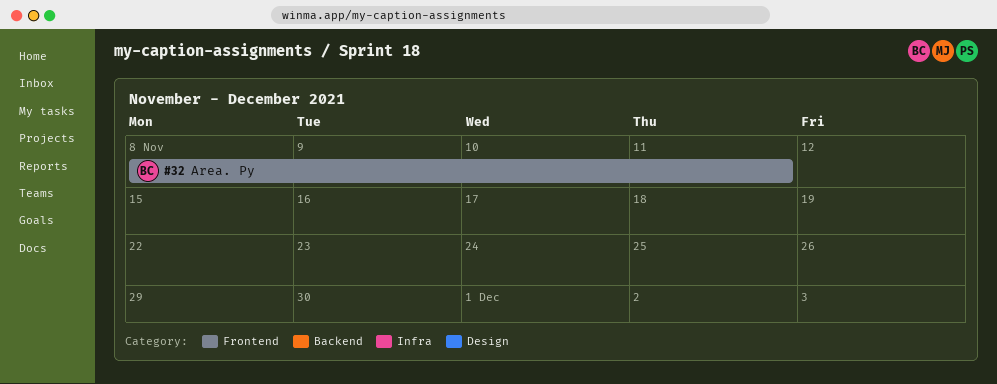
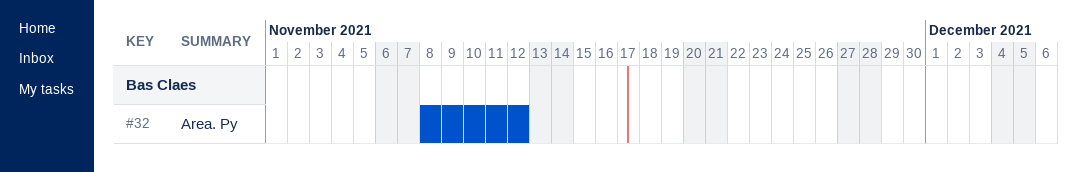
#32, due: Nov 11 -> Nov 12

